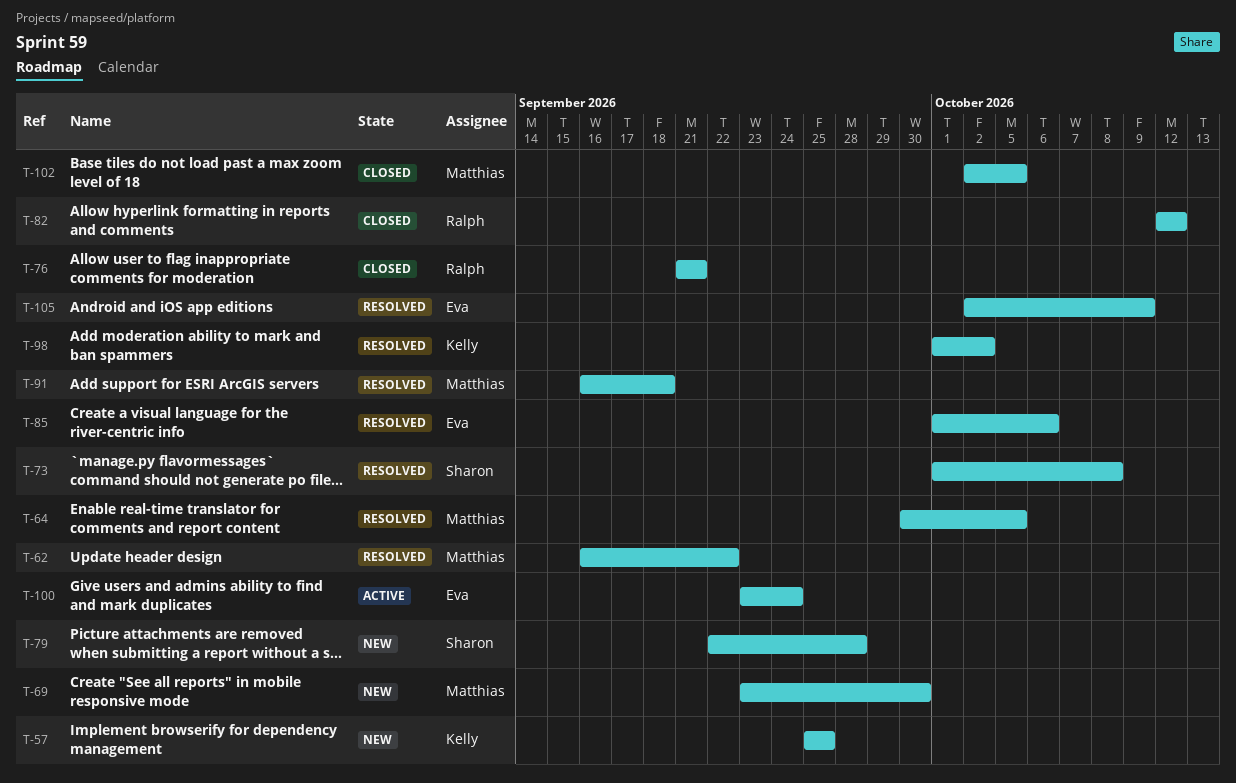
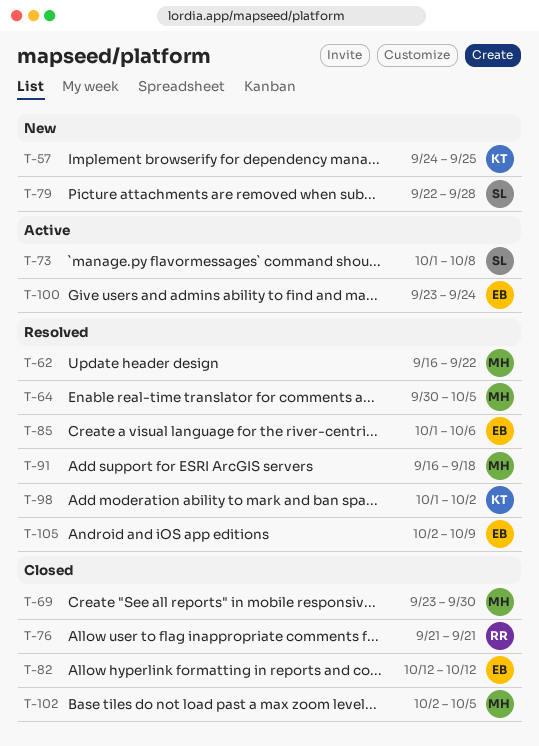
T-57, start: Sep 25 -> Sep 24
T-69, status: New -> Closed
T-73, status: Resolved -> Active
T-82, owner: Ralph -> Eva

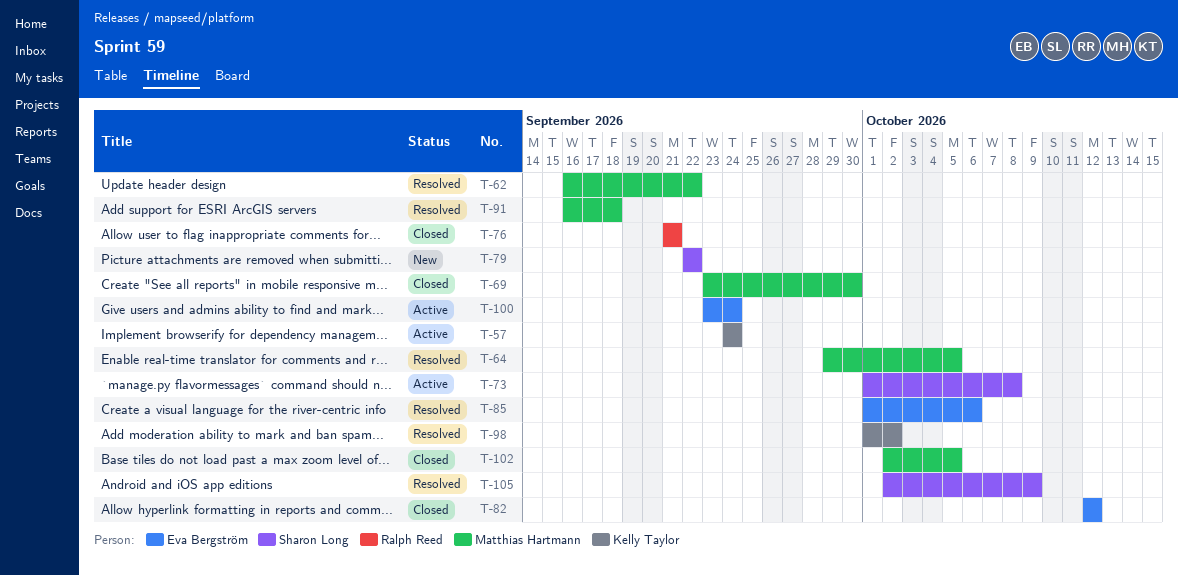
T-57, status: New -> Active
T-57, due: Sep 25 -> Sep 24
T-64, start: Sep 30 -> Sep 29
T-79, due: Sep 28 -> Sep 22
T-105, owner: Eva Bergström -> Sharon Long

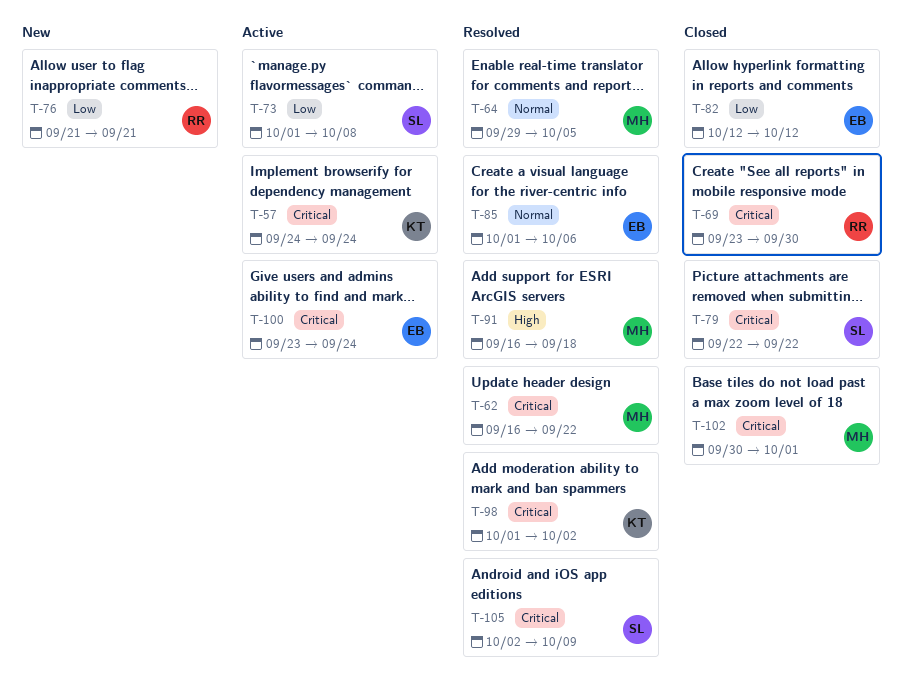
T-69, owner: Matthias Hartmann -> Ralph Reed
T-76, status: Closed -> New
T-79, status: New -> Closed
T-102, start: Oct 2 -> Sep 30
T-102, due: Oct 5 -> Oct 1

